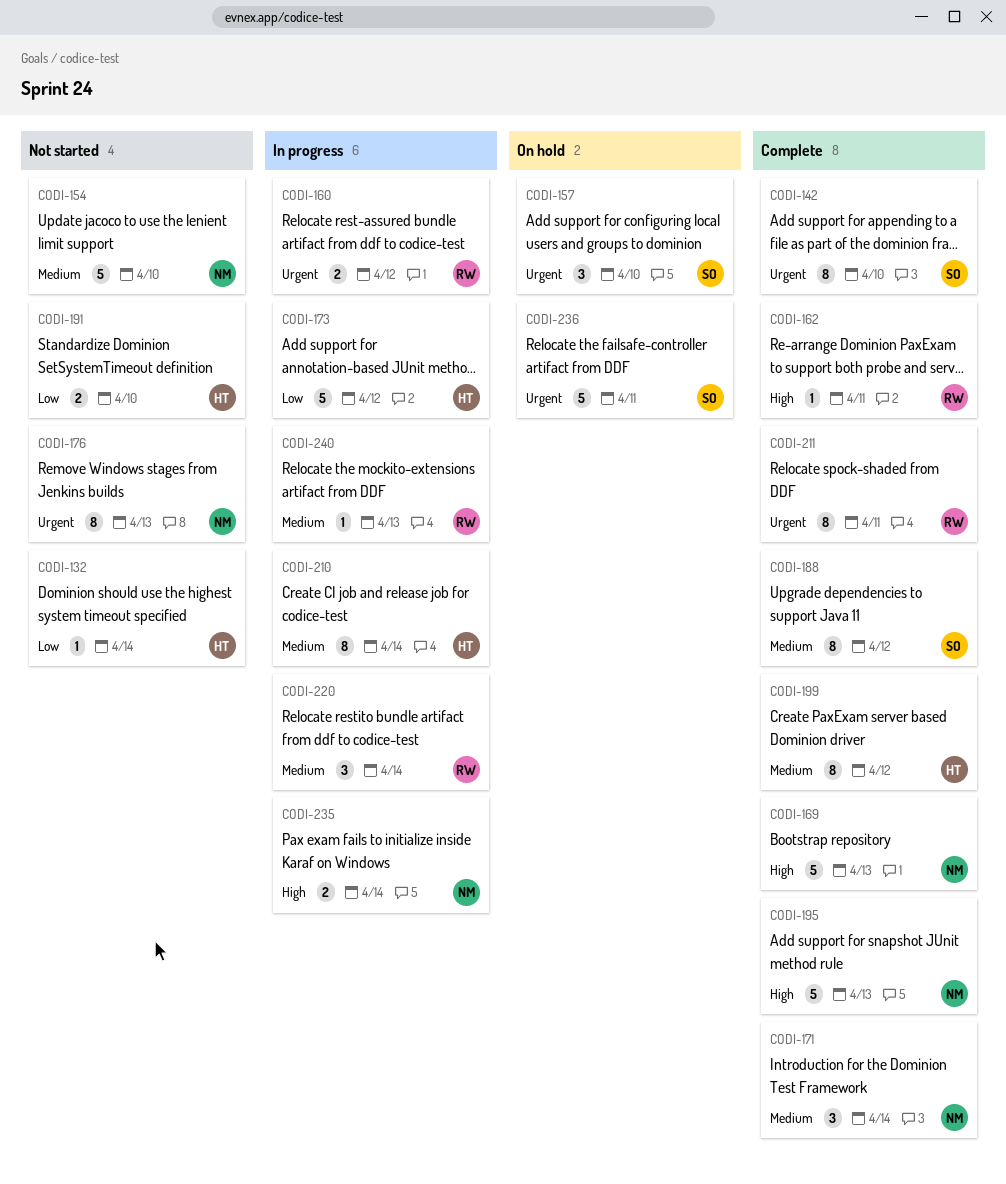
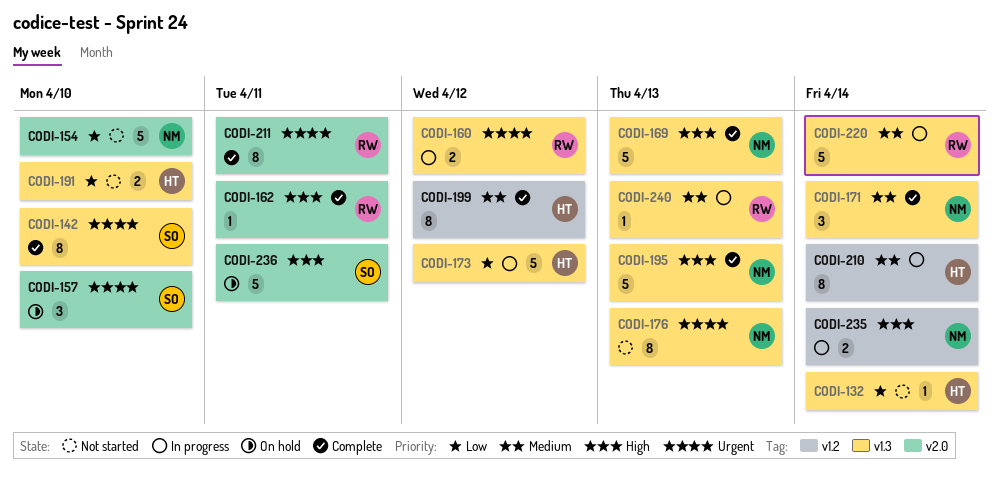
CODI-154, priority: Medium -> Low
CODI-188: present -> none
CODI-220, estimate: 3 -> 5
CODI-236, priority: Urgent -> High

